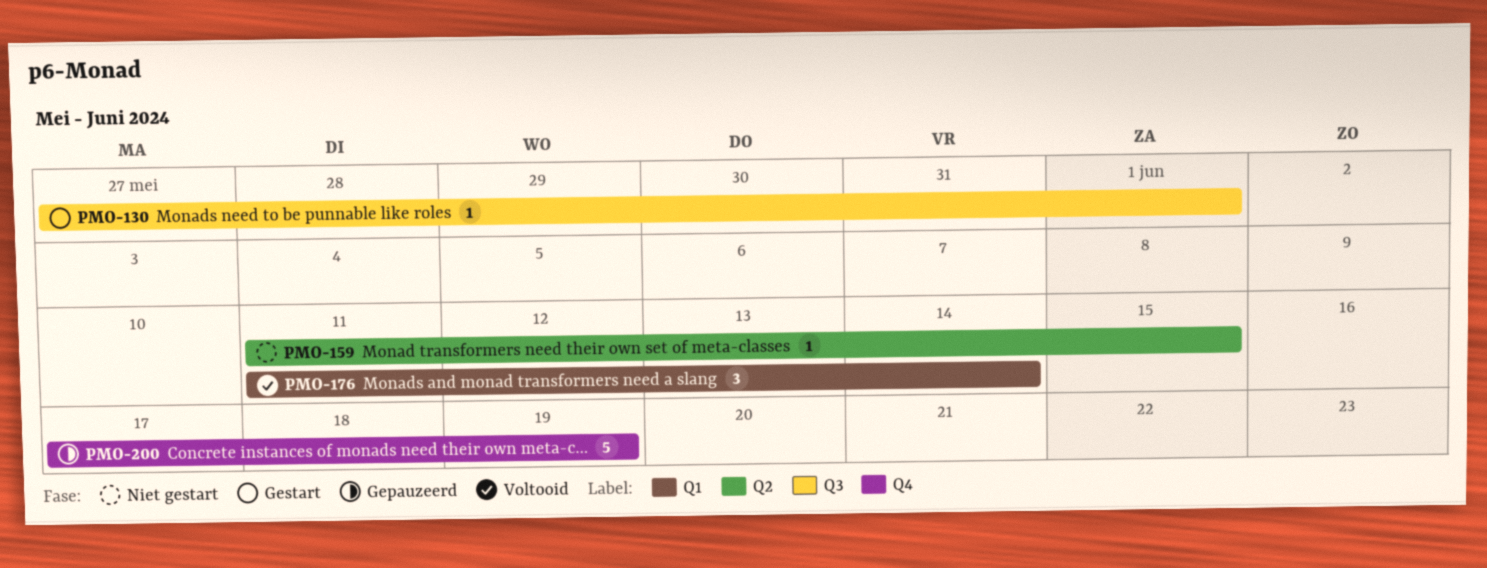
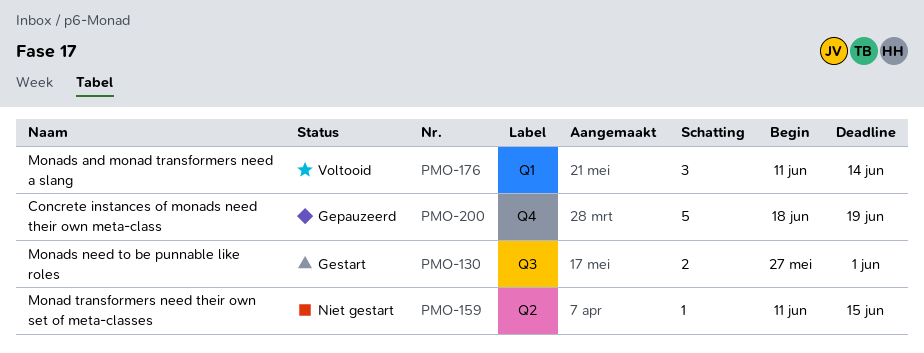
PMO-130, estimate: 1 -> 2
PMO-200, start: Jun 17 -> Jun 18

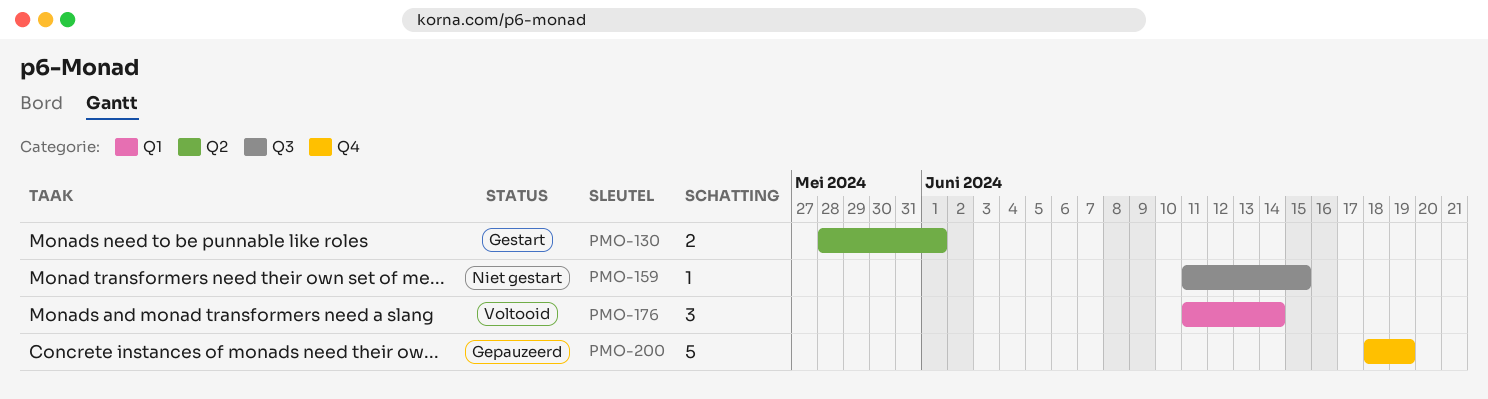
PMO-130, label: Q3 -> Q2
PMO-130, start: May 27 -> May 28
PMO-159, label: Q2 -> Q3

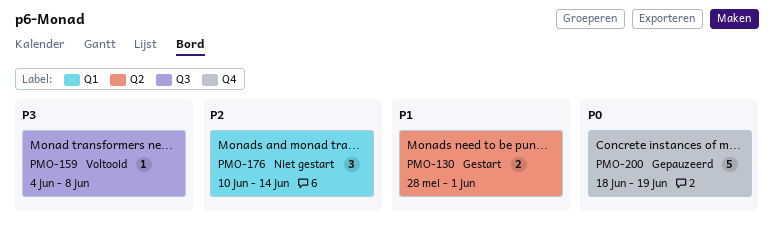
PMO-159, status: Niet gestart -> Voltooid
PMO-159, start: Jun 11 -> Jun 4
PMO-159, due: Jun 15 -> Jun 8
PMO-176, status: Voltooid -> Niet gestart
PMO-176, start: Jun 11 -> Jun 10

